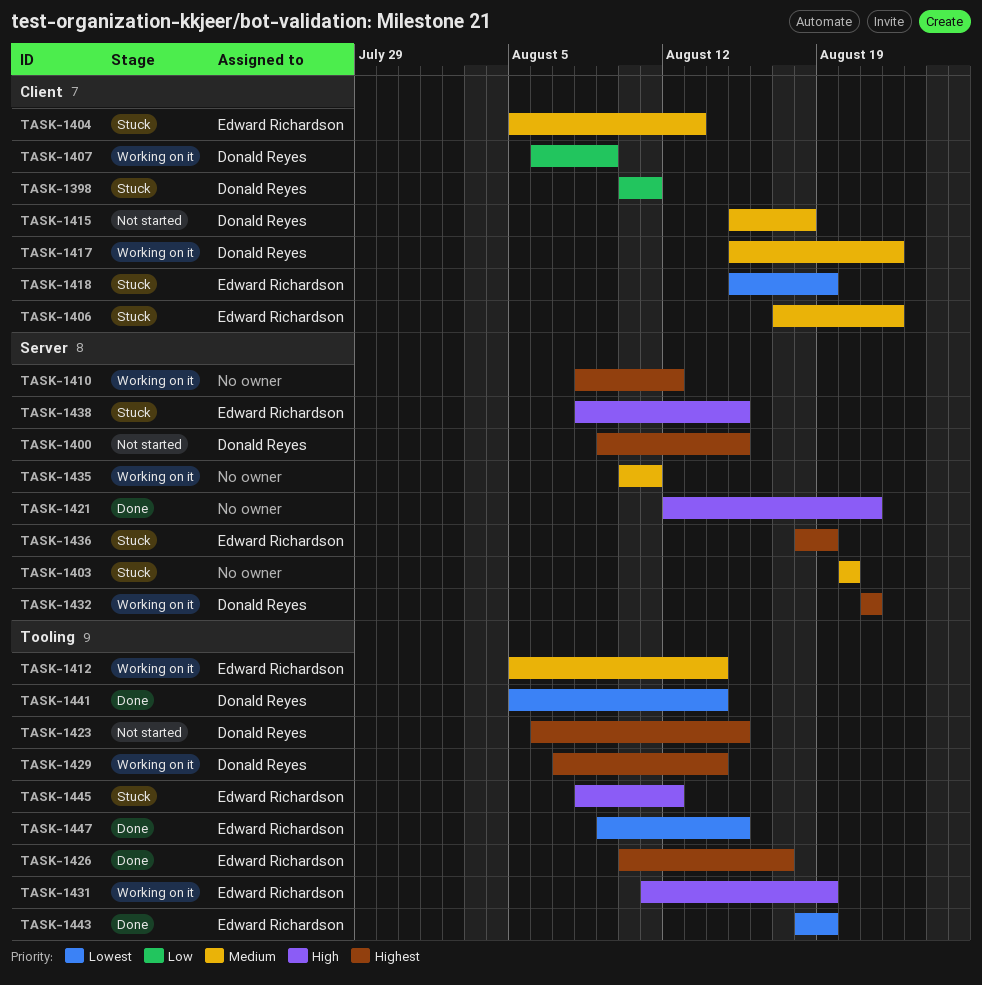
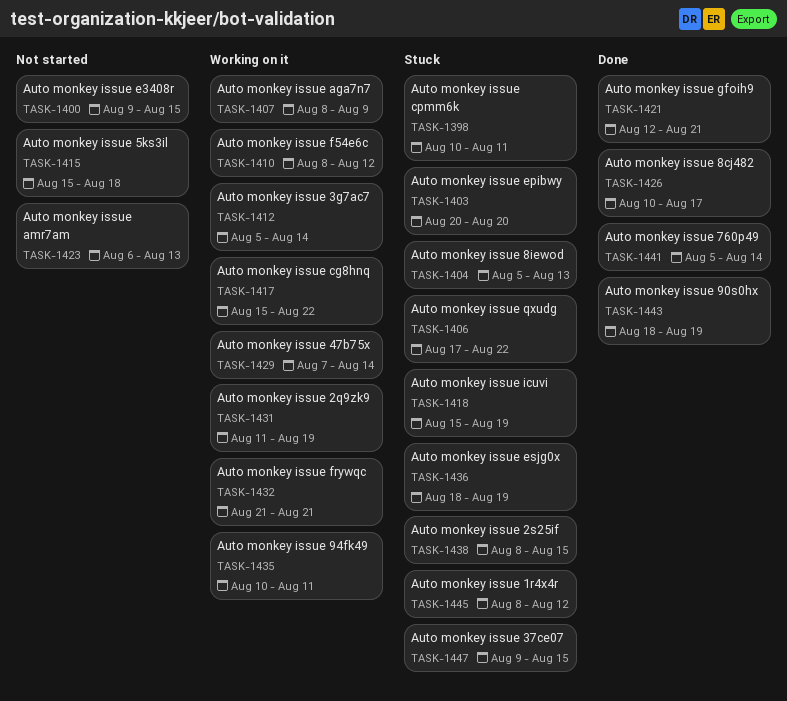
TASK-1407, start: Aug 6 -> Aug 8
TASK-1423, due: Aug 15 -> Aug 13
TASK-1447, status: Done -> Stuck

